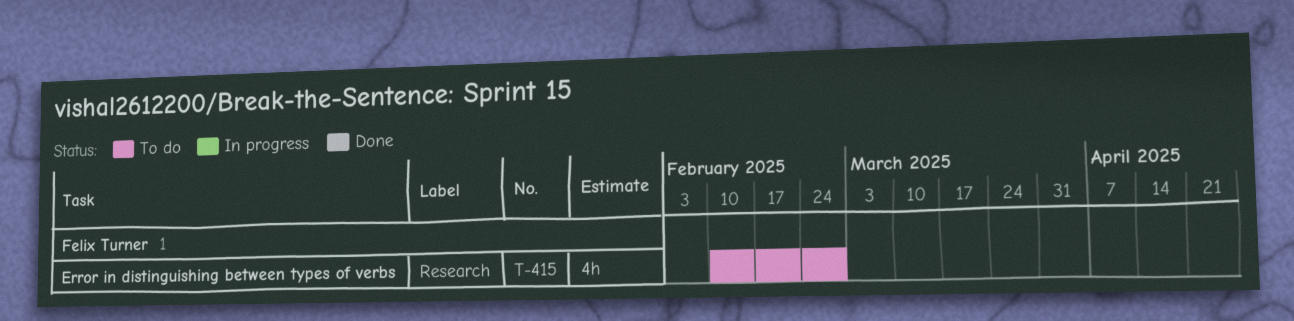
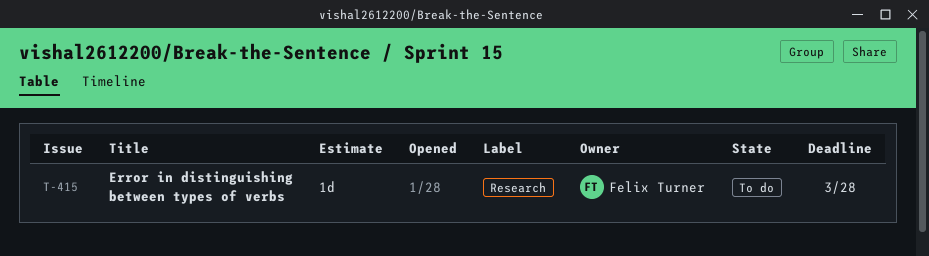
T-415, estimate: 4h -> 1d
T-415, due: Feb 28 -> Mar 28

